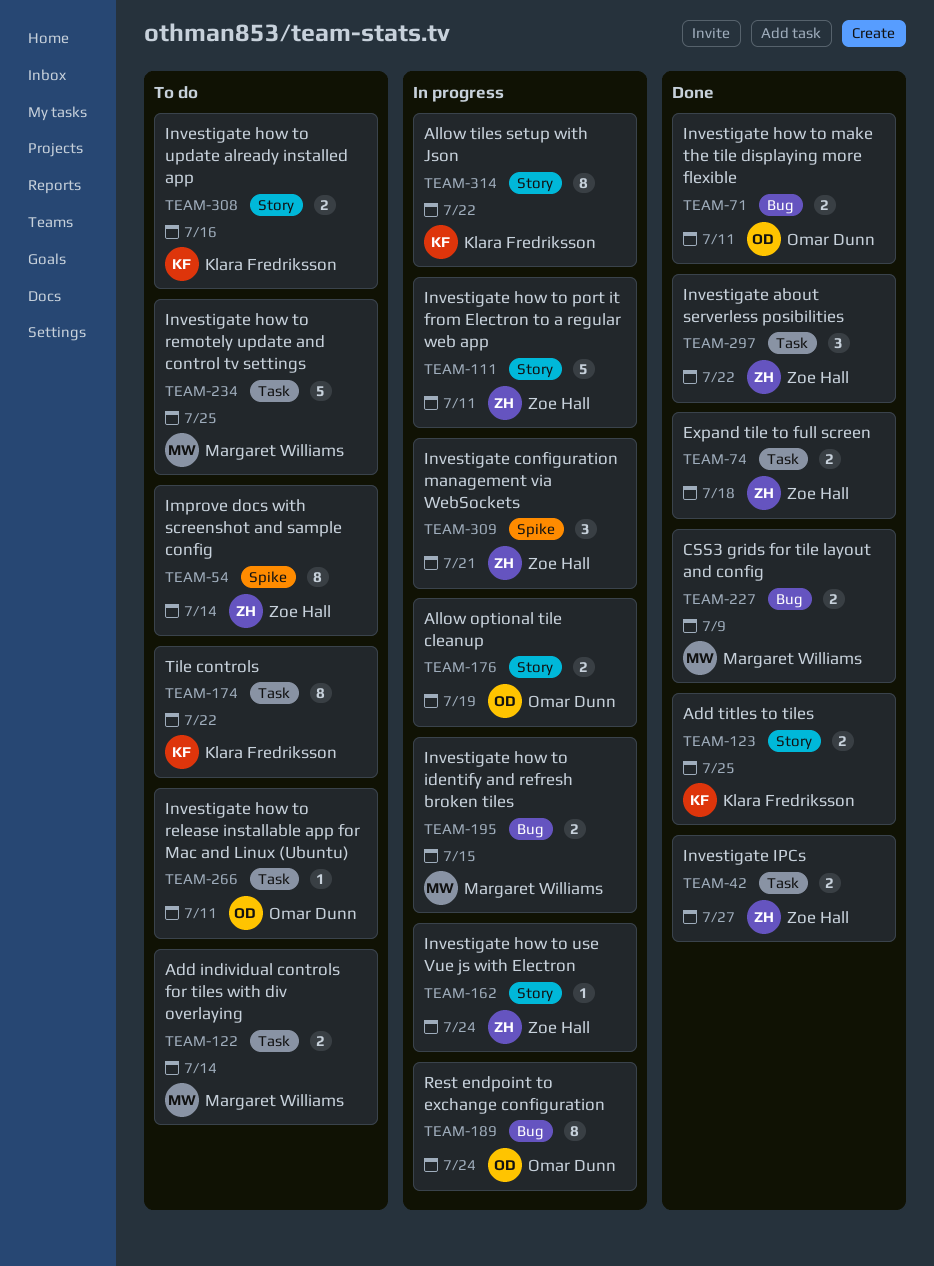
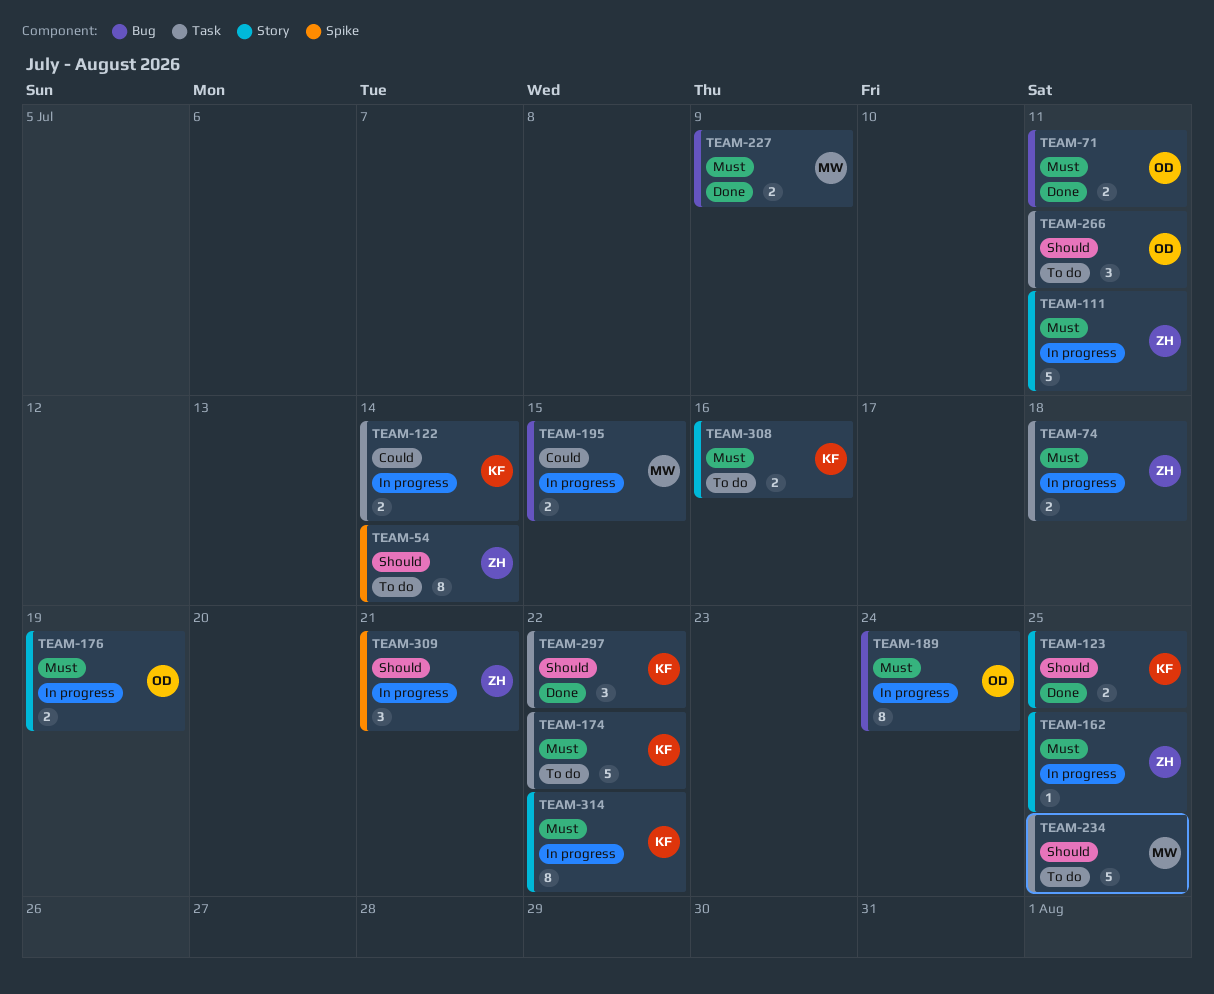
TEAM-42: present -> none
TEAM-74, status: Done -> In progress
TEAM-122, status: To do -> In progress
TEAM-122, owner: Margaret Williams -> Klara Fredriksson
TEAM-162, due: Jul 24 -> Jul 25
TEAM-174, estimate: 8 -> 5
TEAM-266, estimate: 1 -> 3
TEAM-297, owner: Zoe Hall -> Klara Fredriksson

